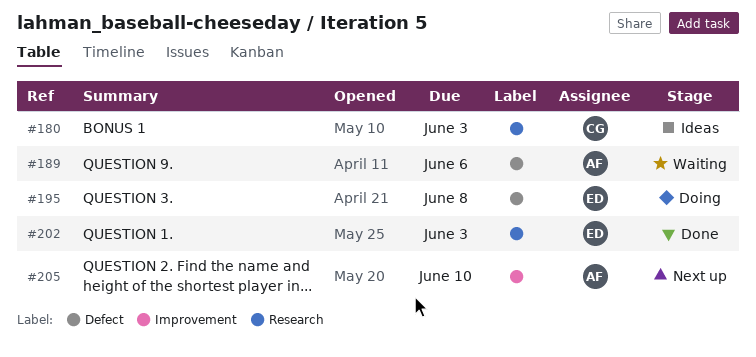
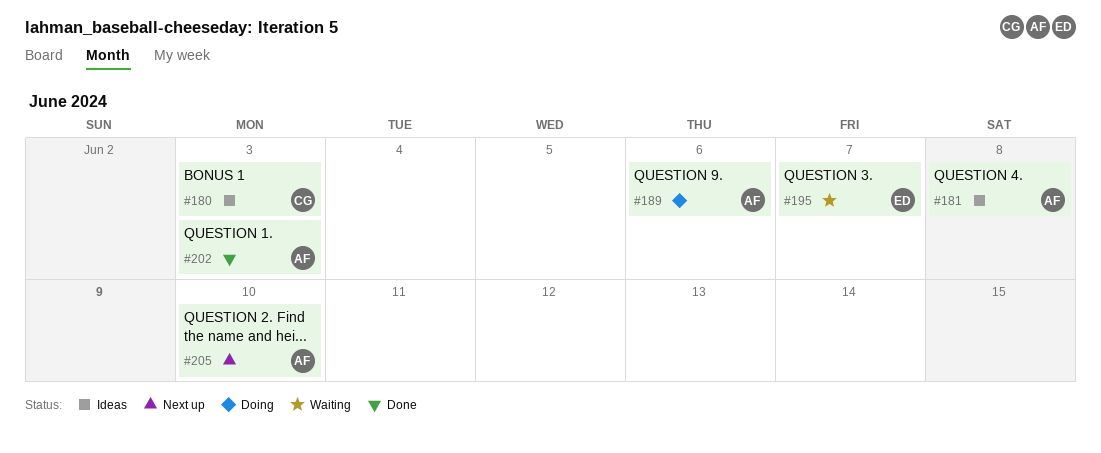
#181: none -> present
#189, status: Waiting -> Doing
#195, status: Doing -> Waiting
#195, due: Jun 8 -> Jun 7
#202, owner: ED -> AF

